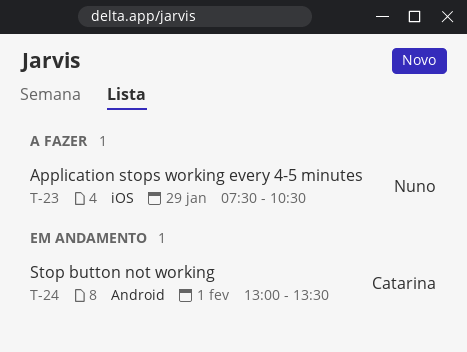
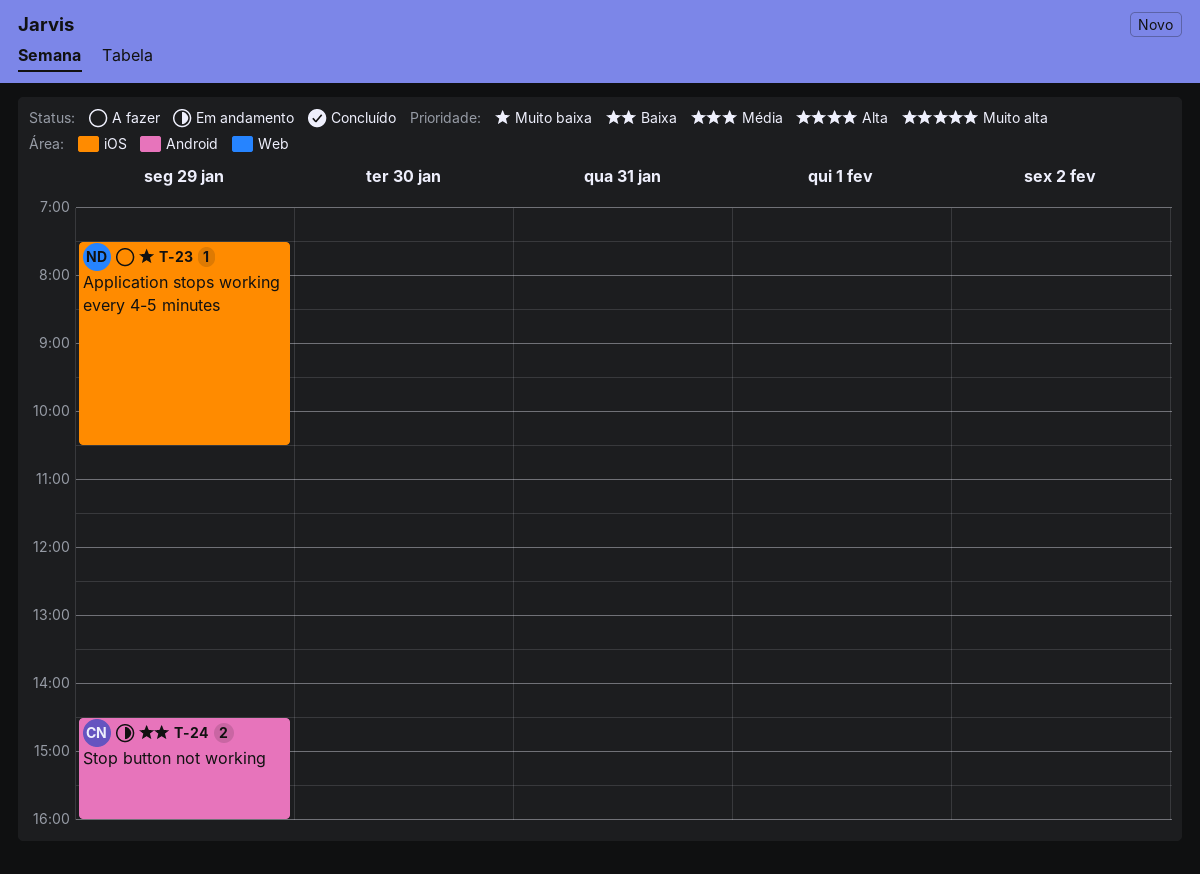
T-24, day: Feb 1 -> Jan 29
T-24, begins: 13:00 -> 14:30
T-24, ends: 13:30 -> 16:00

